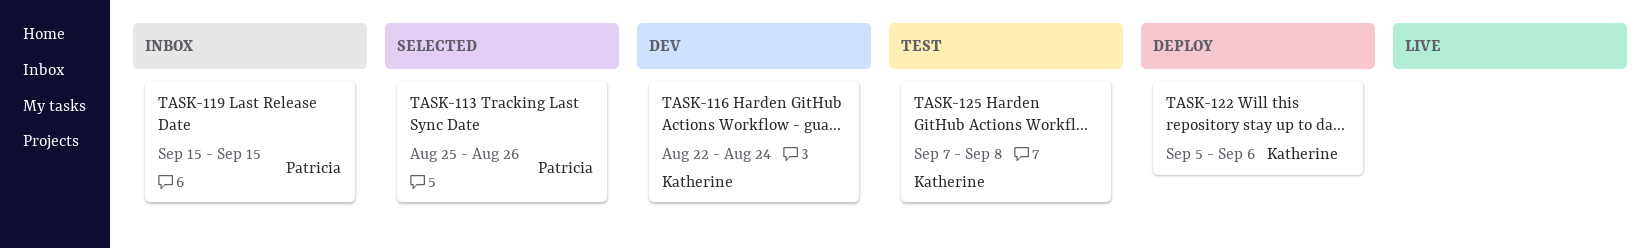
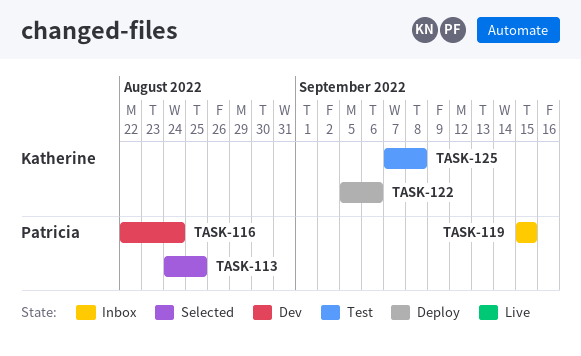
TASK-113, start: Aug 25 -> Aug 24
TASK-113, due: Aug 26 -> Aug 25
TASK-116, owner: Katherine -> Patricia

